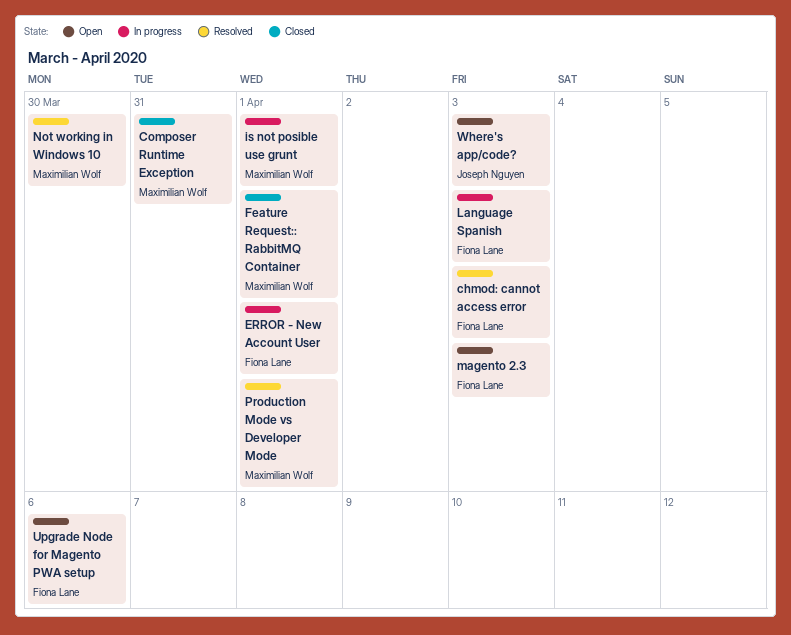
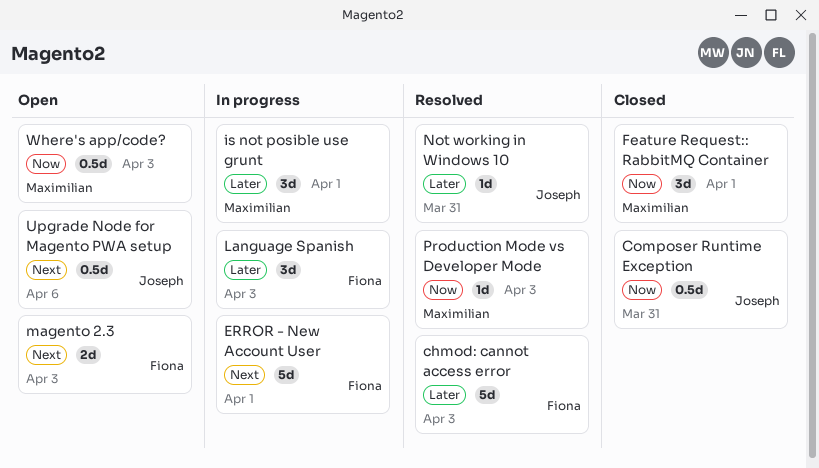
Composer Runtime Exception, owner: Maximilian Wolf -> Joseph Nguyen
Not working in Windows 10, owner: Maximilian Wolf -> Joseph Nguyen
Not working in Windows 10, due: Mar 30 -> Mar 31
Production Mode vs Developer Mode, due: Apr 1 -> Apr 3
Upgrade Node for Magento PWA setup, owner: Fiona Lane -> Joseph Nguyen
Where's app/code?, owner: Joseph Nguyen -> Maximilian Wolf

